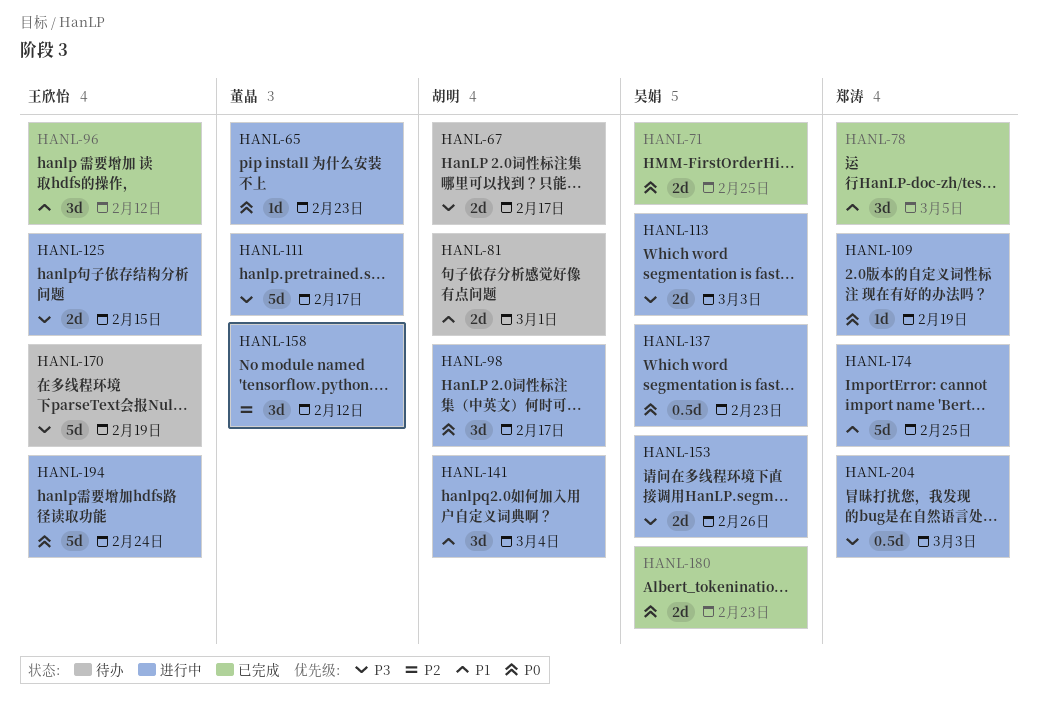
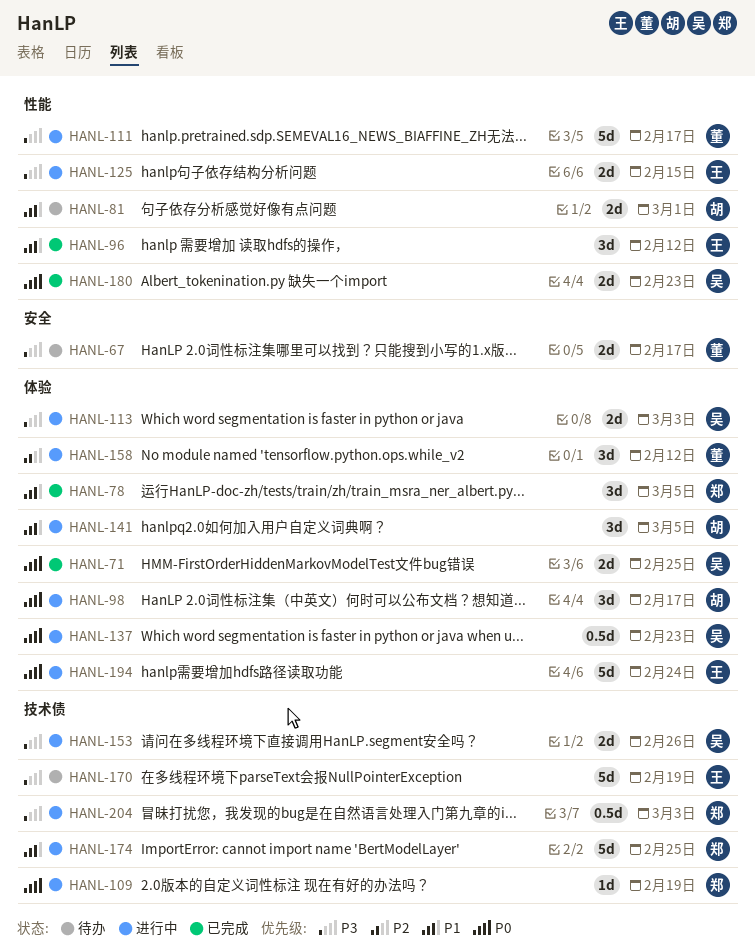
HANL-65: present -> none
HANL-67, owner: 胡明 -> 董晶
HANL-141, due: Mar 4 -> Mar 5

